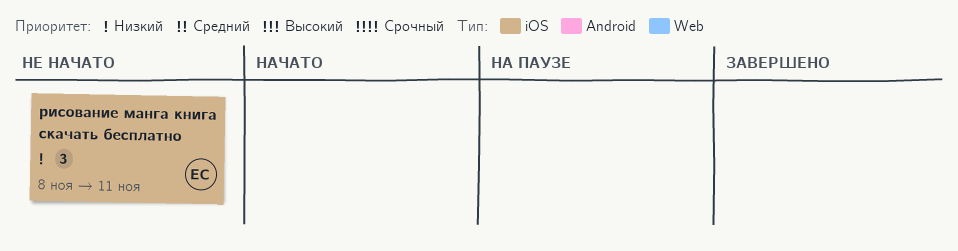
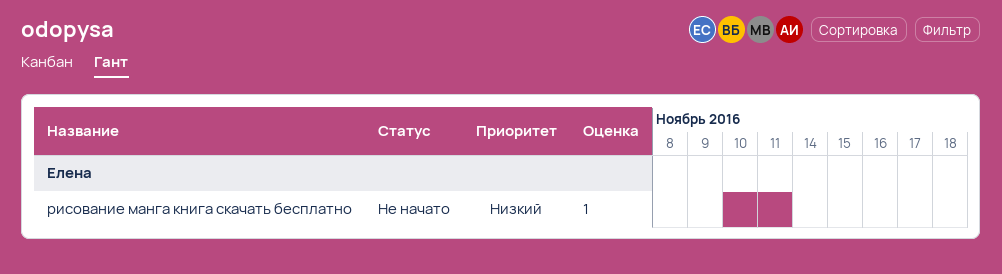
рисование манга книга скачать бесплатно, estimate: 3 -> 1
рисование манга книга скачать бесплатно, start: Nov 8 -> Nov 10

